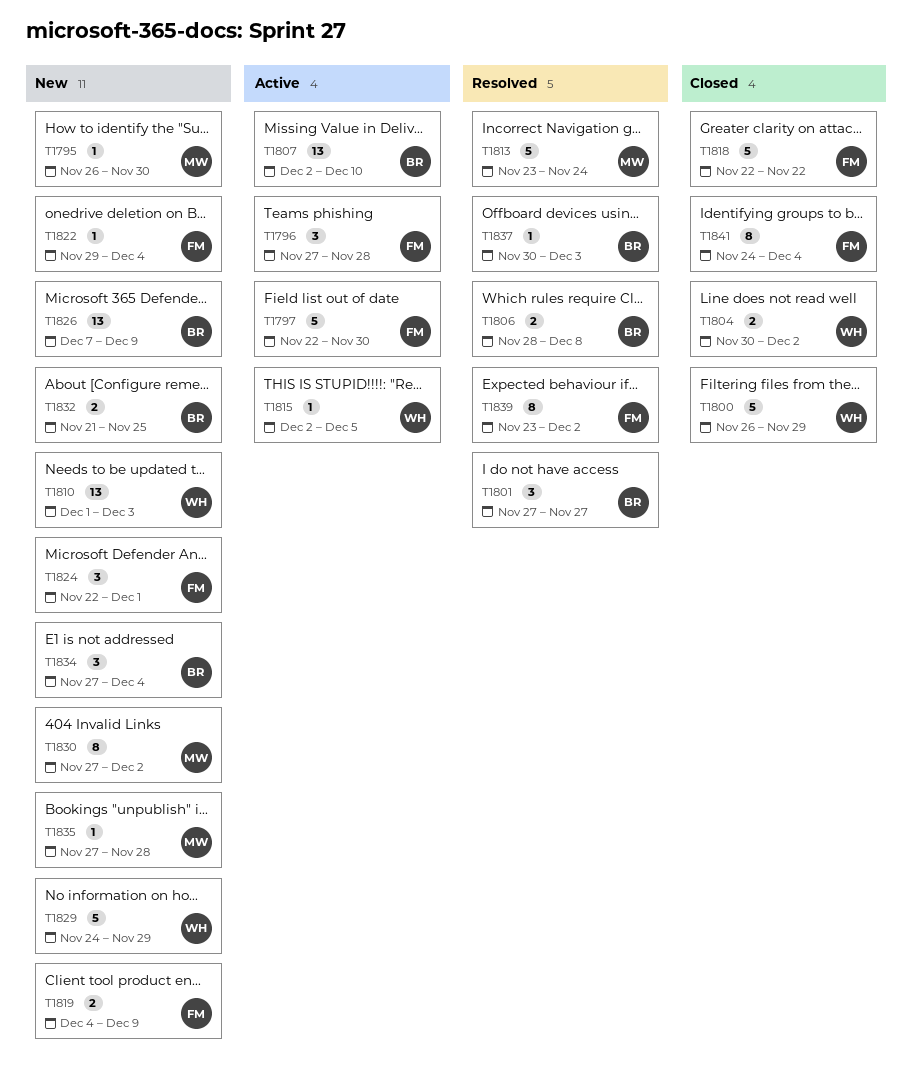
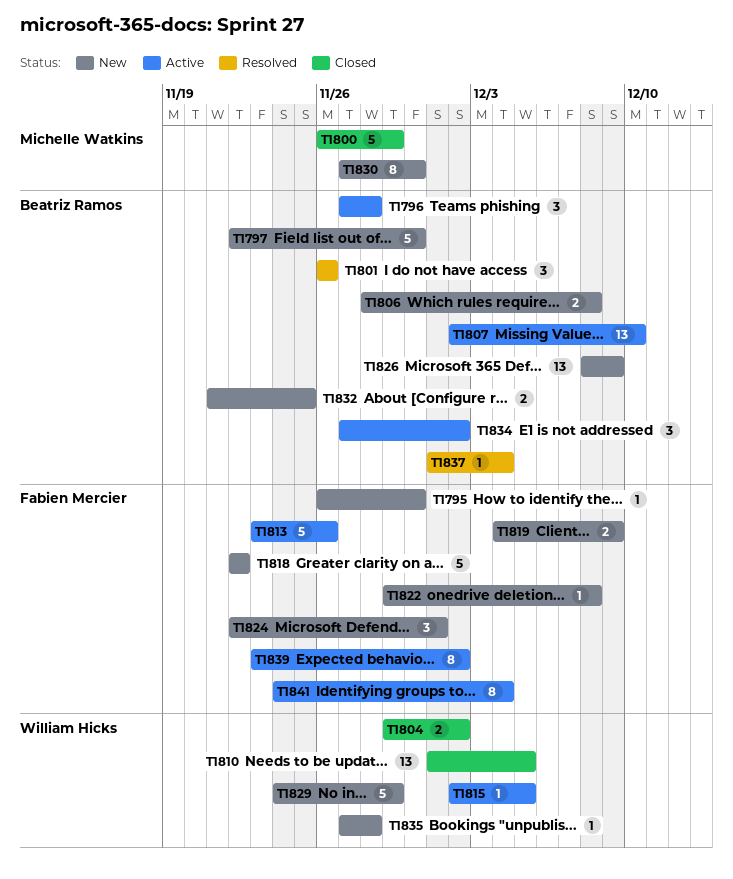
T1795, owner: Michelle Watkins -> Fabien Mercier
T1796, owner: Fabien Mercier -> Beatriz Ramos
T1797, status: Active -> New
T1797, owner: Fabien Mercier -> Beatriz Ramos
T1800, owner: William Hicks -> Michelle Watkins
T1801, start: Nov 27 -> Nov 26
T1801, due: Nov 27 -> Nov 26
T1804, start: Nov 30 -> Nov 29
T1806, status: Resolved -> New
T1810, status: New -> Closed
T1810, due: Dec 3 -> Dec 5
T1813, status: Resolved -> Active
T1813, owner: Michelle Watkins -> Fabien Mercier
T1813, due: Nov 24 -> Nov 26
T1818, status: Closed -> New
T1822, due: Dec 4 -> Dec 8
T1826, start: Dec 7 -> Dec 8
T1830, due: Dec 2 -> Nov 30
T1834, status: New -> Active
T1834, due: Dec 4 -> Dec 2
T1835, owner: Michelle Watkins -> William Hicks
T1837, start: Nov 30 -> Dec 1
T1837, due: Dec 3 -> Dec 4
T1839, status: Resolved -> Active
T1841, status: Closed -> Active

